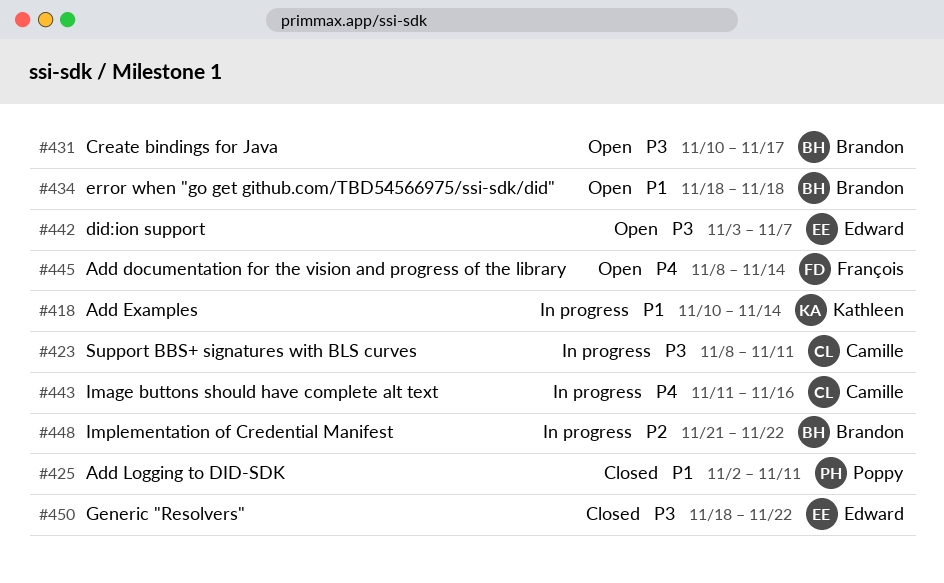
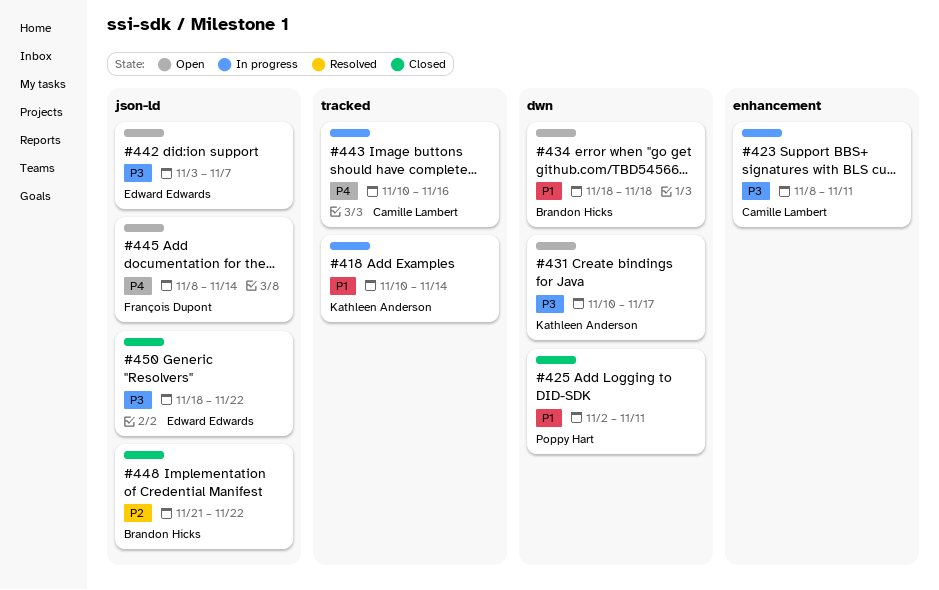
#431, owner: Brandon Hicks -> Kathleen Anderson
#443, start: Nov 11 -> Nov 10
#448, status: In progress -> Closed

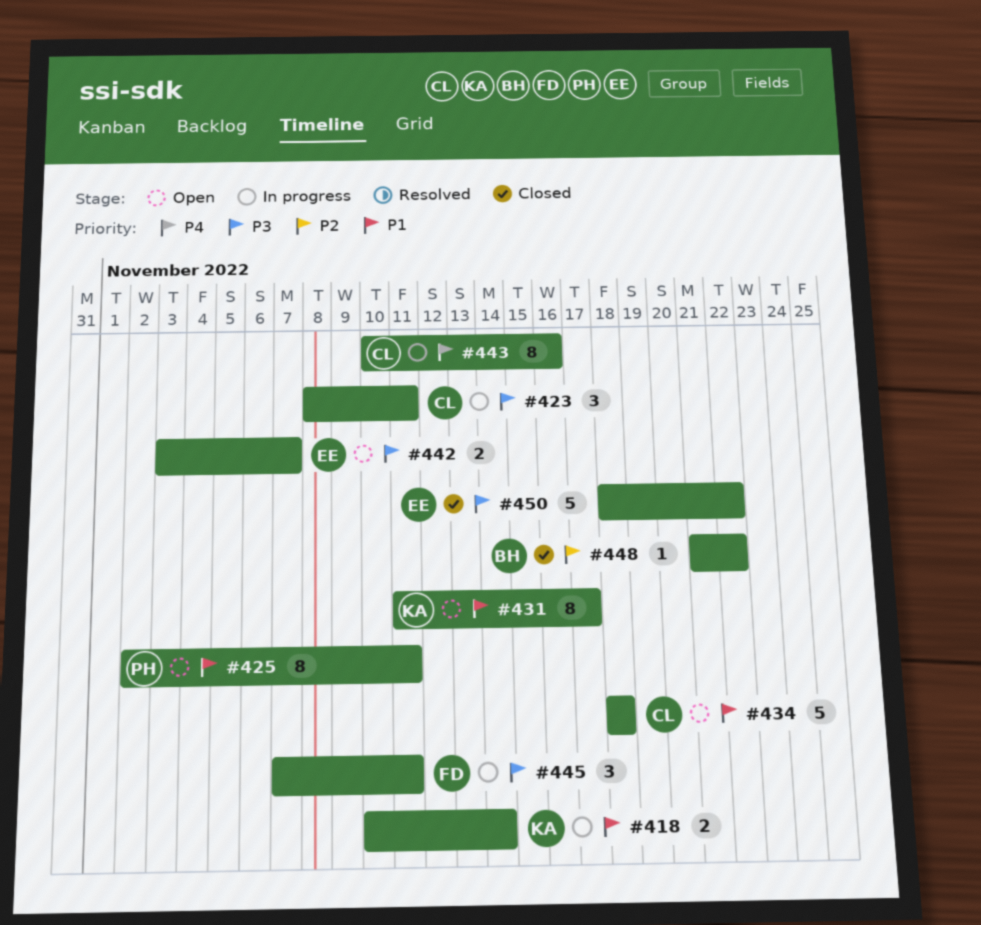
#425, status: Closed -> Open
#431, priority: P3 -> P1
#431, start: Nov 10 -> Nov 11
#434, owner: Brandon Hicks -> Camille Lambert
#445, status: Open -> In progress
#445, priority: P4 -> P3
#445, start: Nov 8 -> Nov 7
#445, due: Nov 14 -> Nov 11

